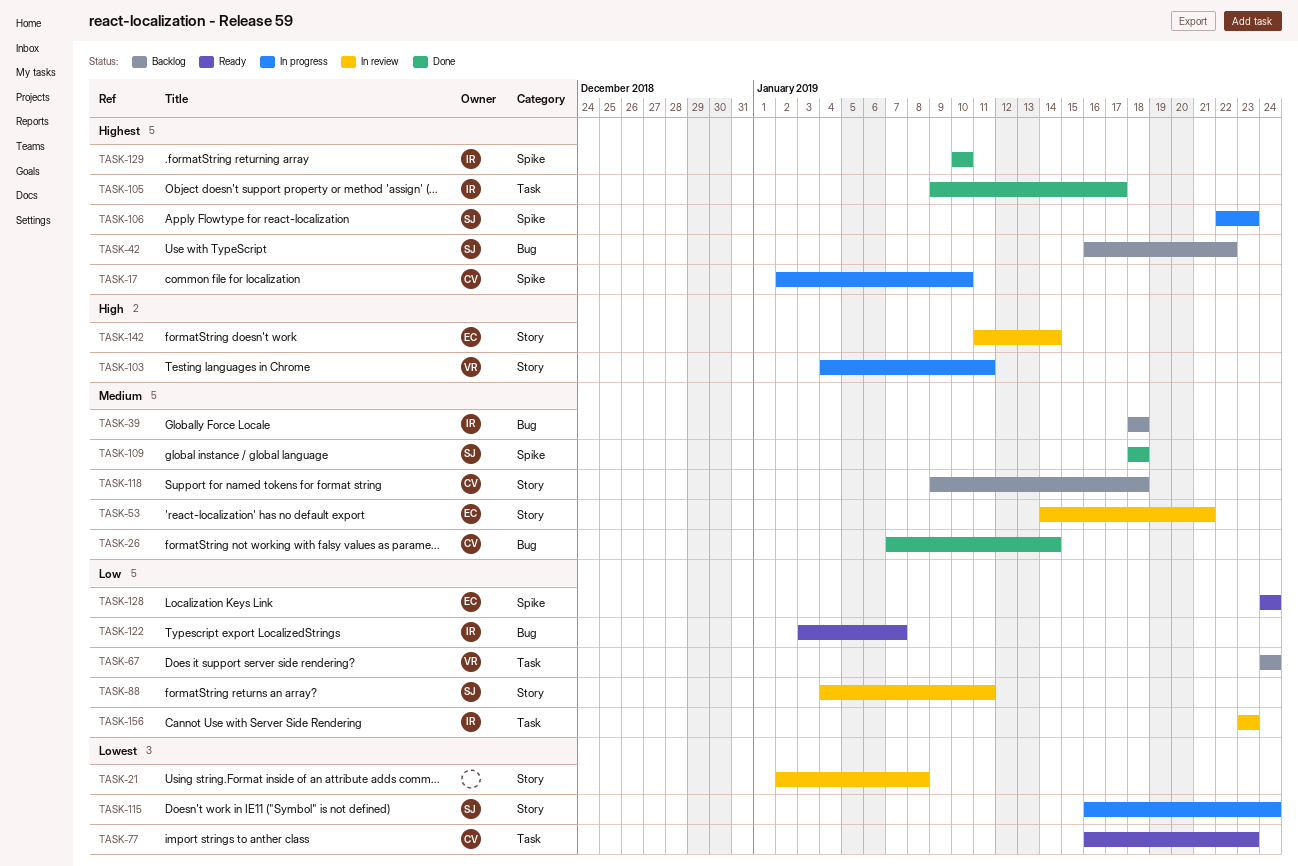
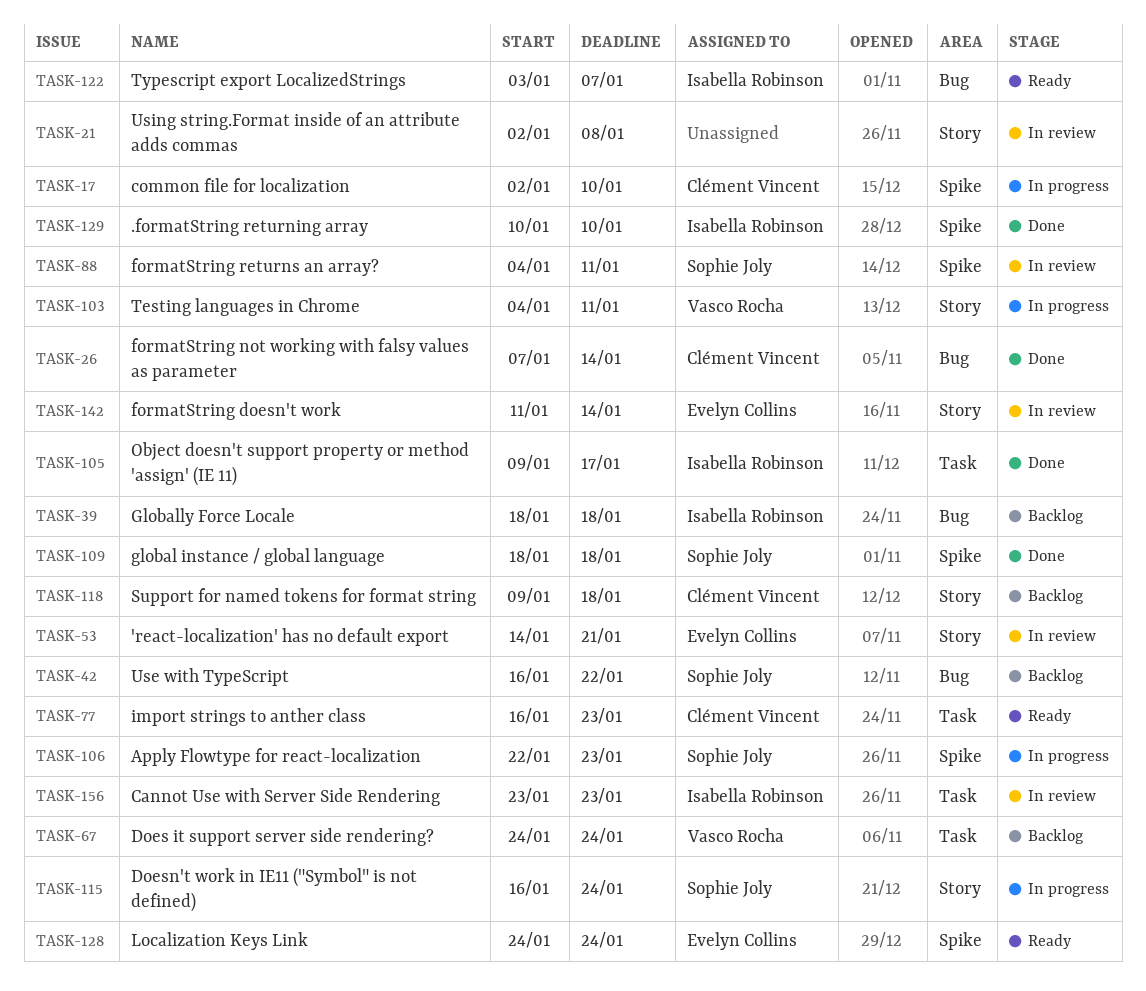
TASK-88, label: Story -> Spike

